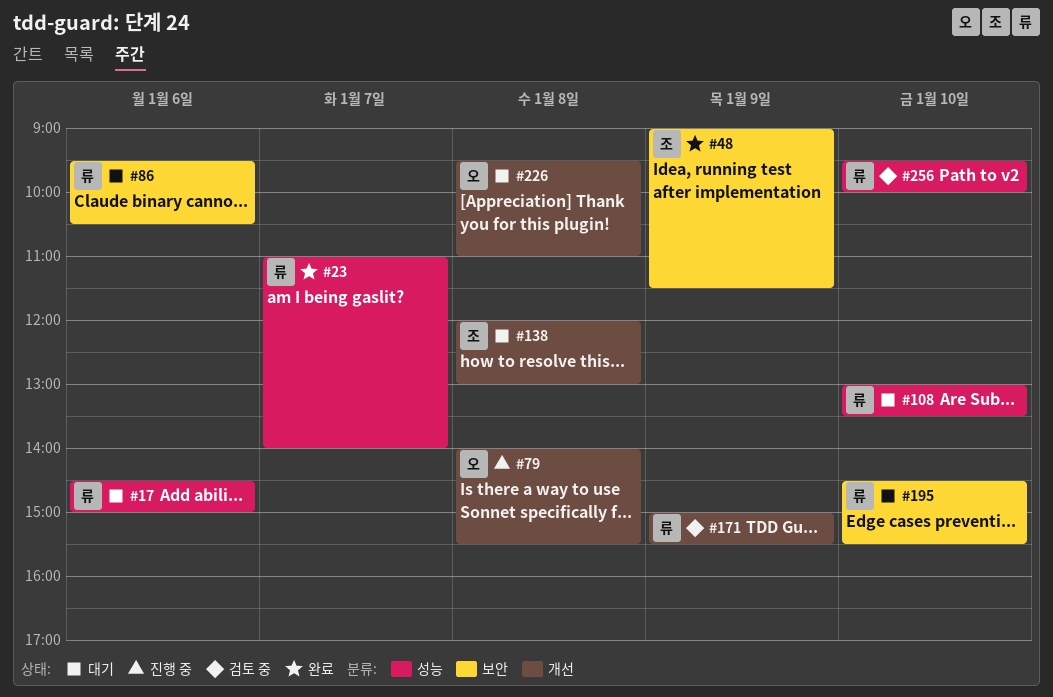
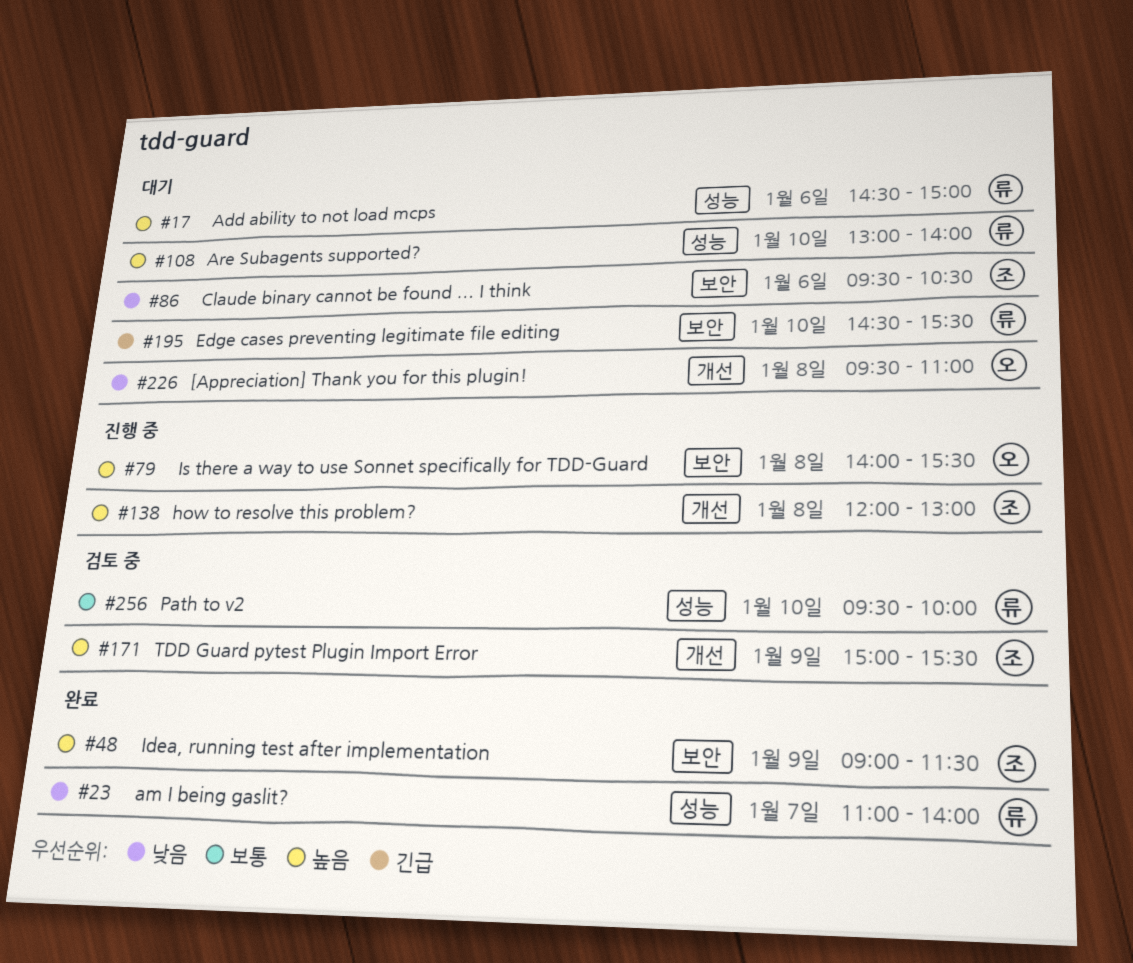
#79, label: 개선 -> 보안
#86, owner: 류 -> 조
#108, ends: 13:30 -> 14:00
#138, status: 대기 -> 진행 중
#171, owner: 류 -> 조

